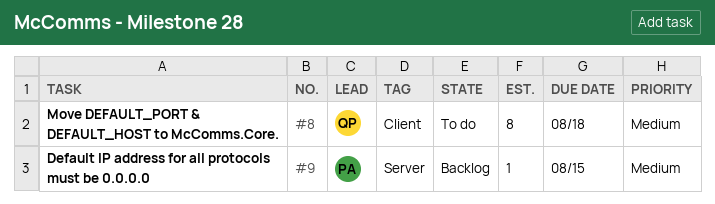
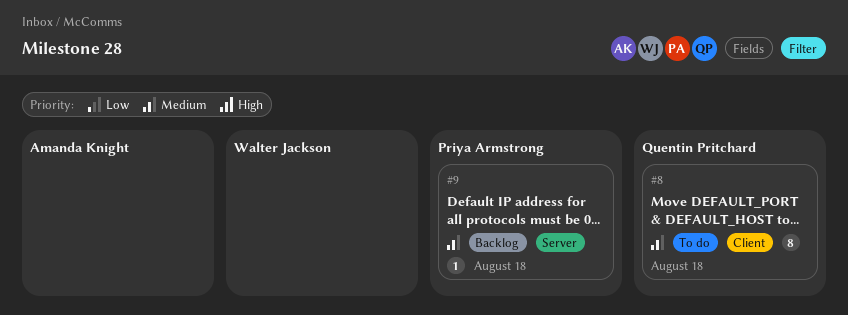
#9, due: Aug 15 -> Aug 18

